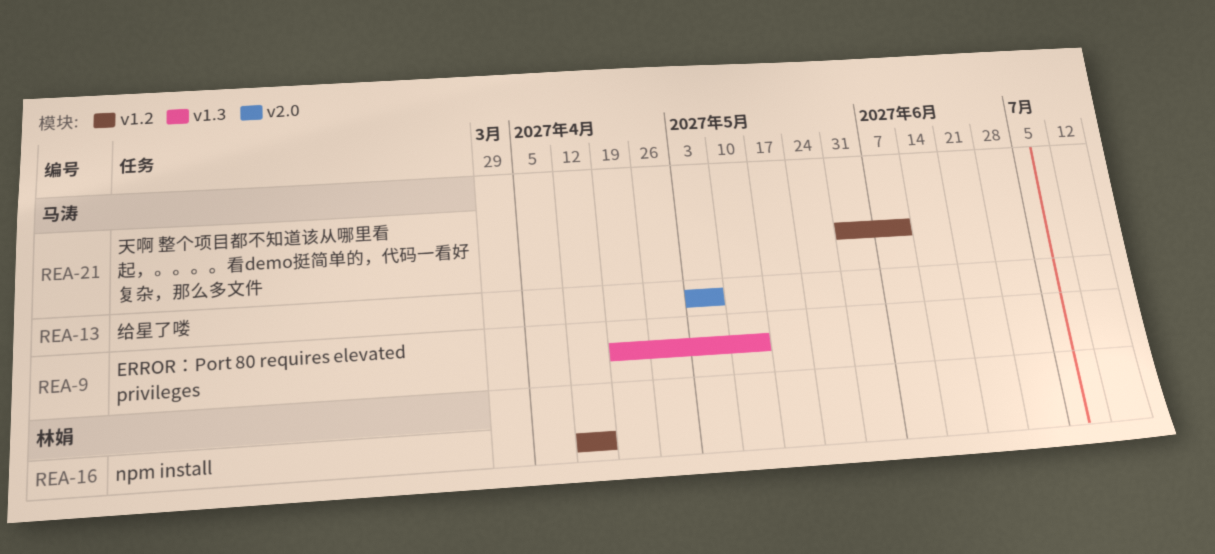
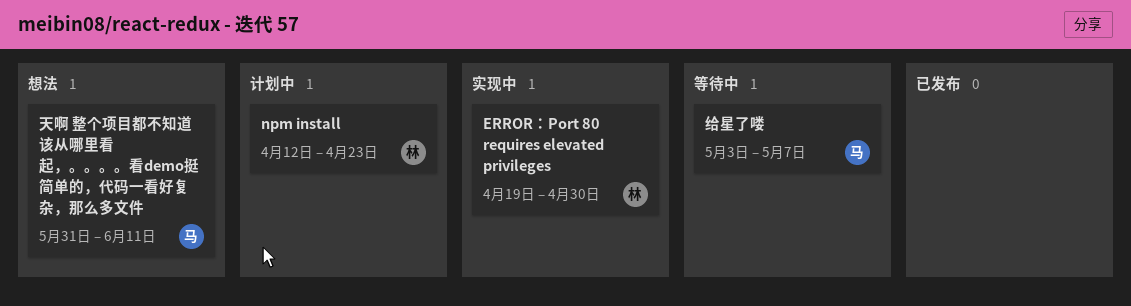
ERROR：Port 80 requires elevated privileges, owner: 马涛 -> 林娟
ERROR：Port 80 requires elevated privileges, due: May 14 -> Apr 30
npm install, due: Apr 16 -> Apr 23

